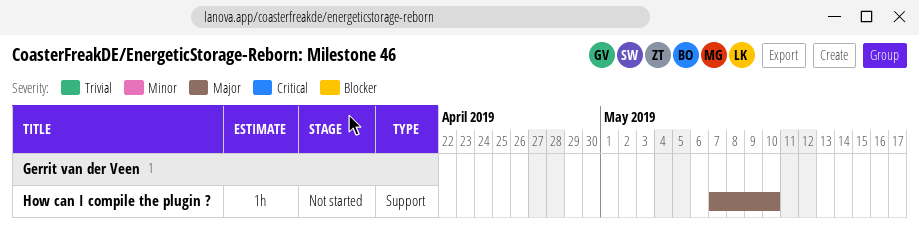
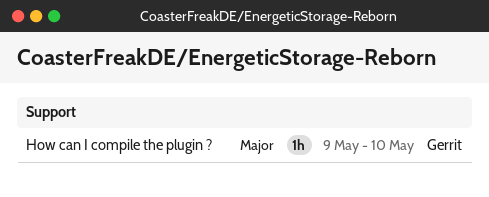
How can I compile the plugin ?, start: May 7 -> May 9

